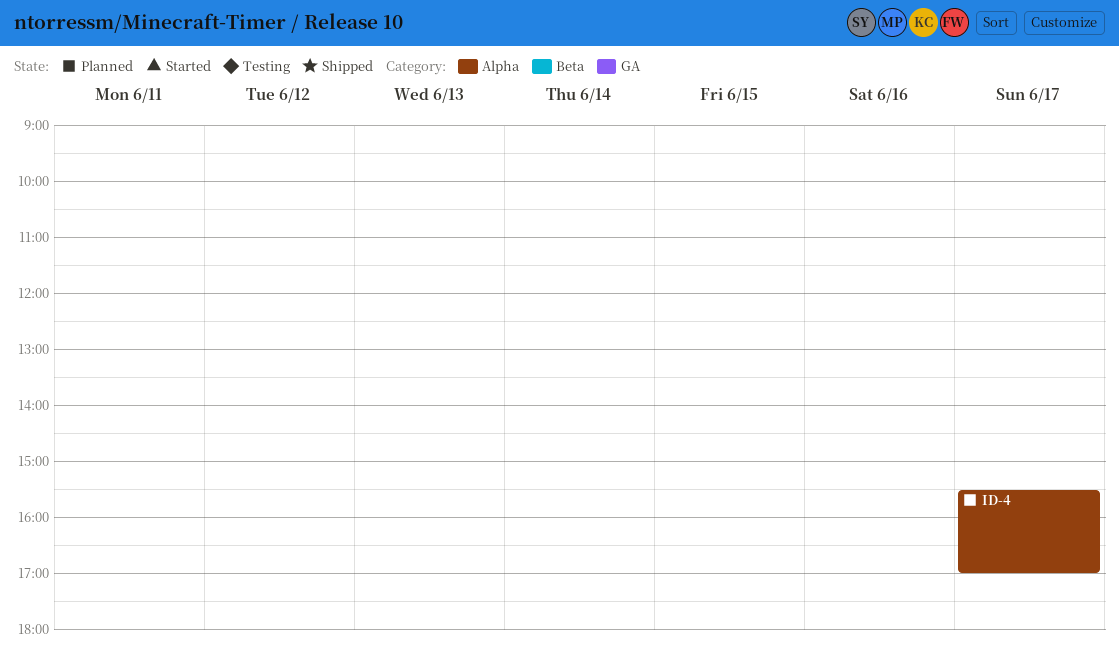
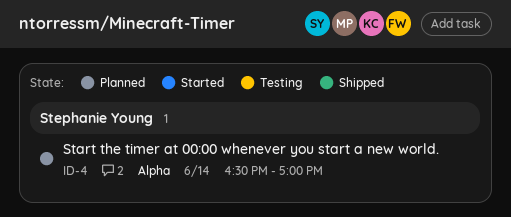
ID-4, day: Jun 17 -> Jun 14
ID-4, begins: 15:30 -> 16:30

